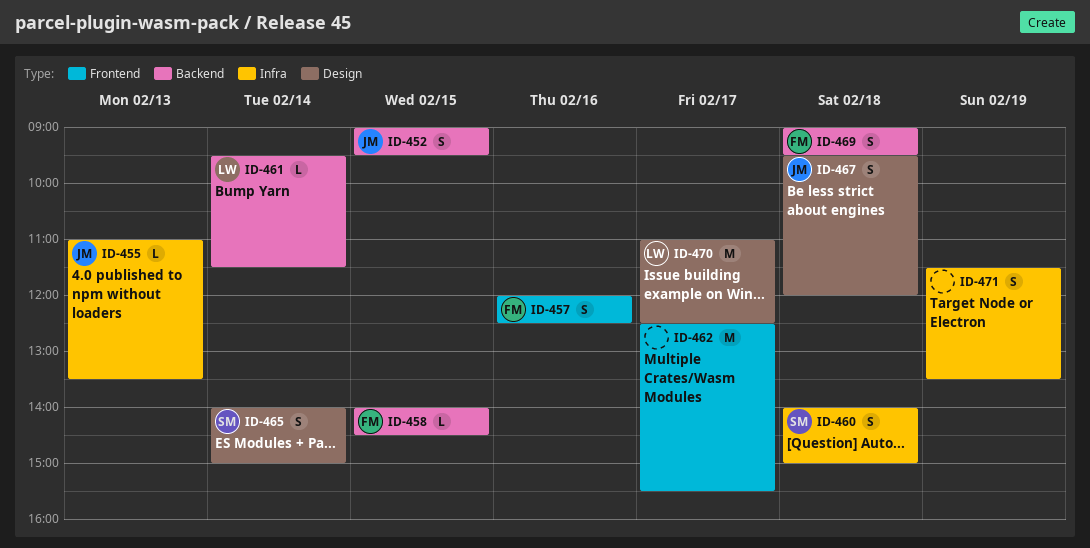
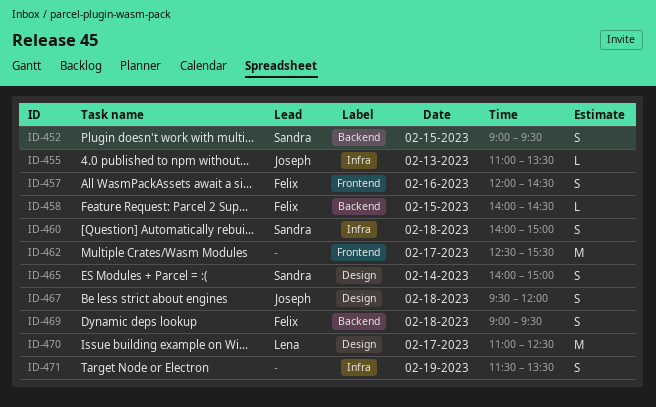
ID-452, owner: Joseph -> Sandra
ID-457, ends: 12:30 -> 14:30
ID-461: present -> none

